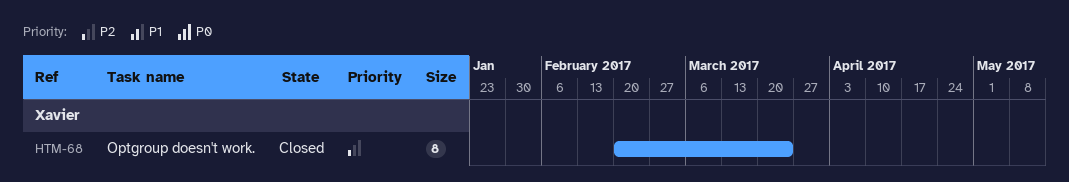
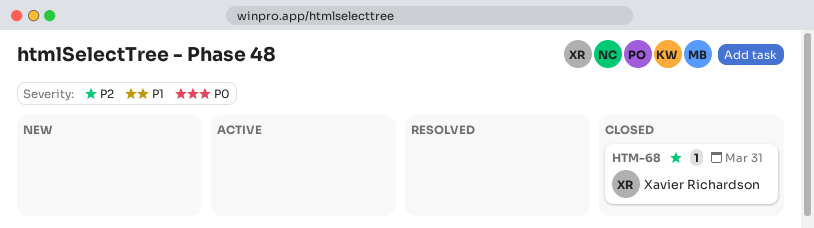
HTM-68, estimate: 8 -> 1
HTM-68, due: Mar 24 -> Mar 31

